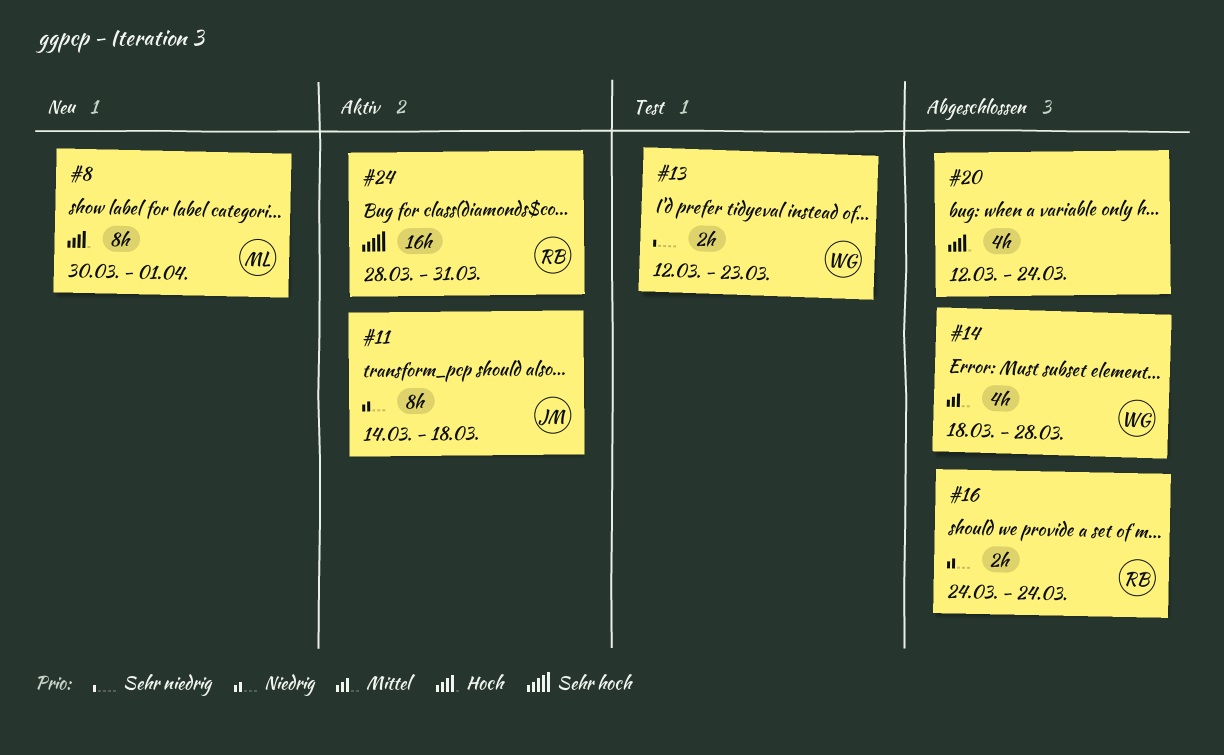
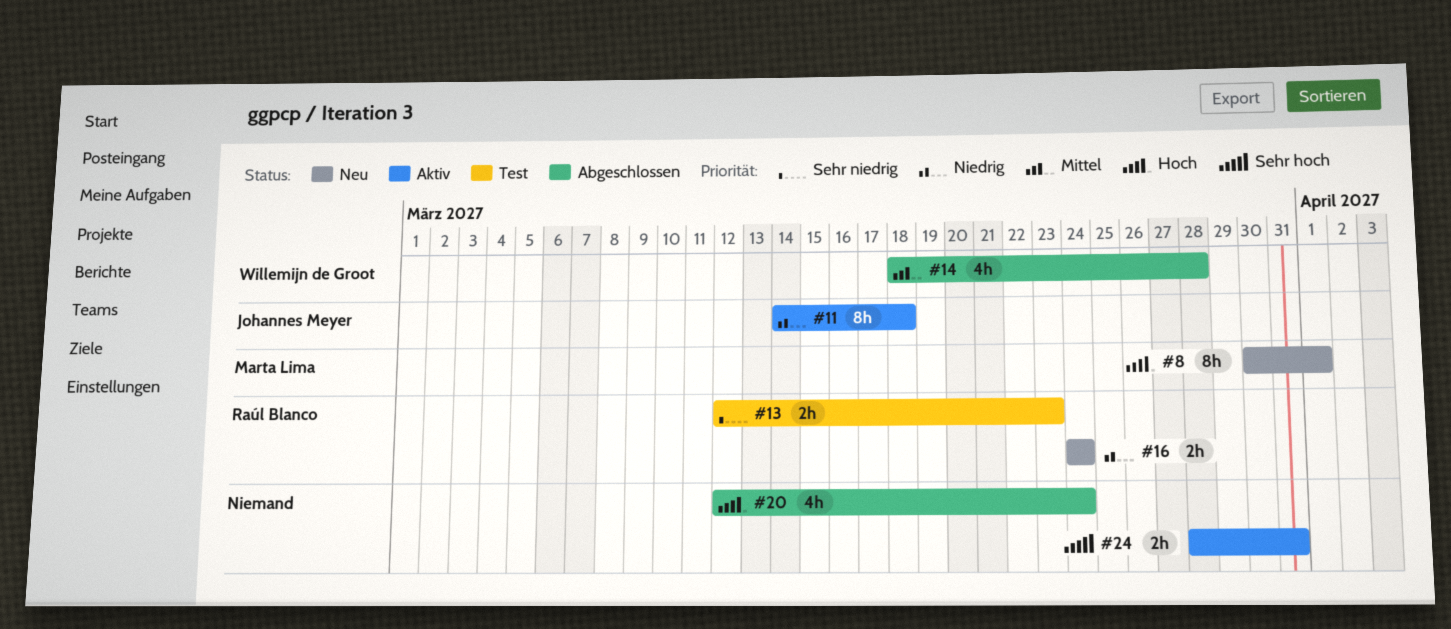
#13, owner: Willemijn de Groot -> Raúl Blanco
#16, status: Abgeschlossen -> Neu
#24, owner: Raúl Blanco -> none
#24, estimate: 16h -> 2h

